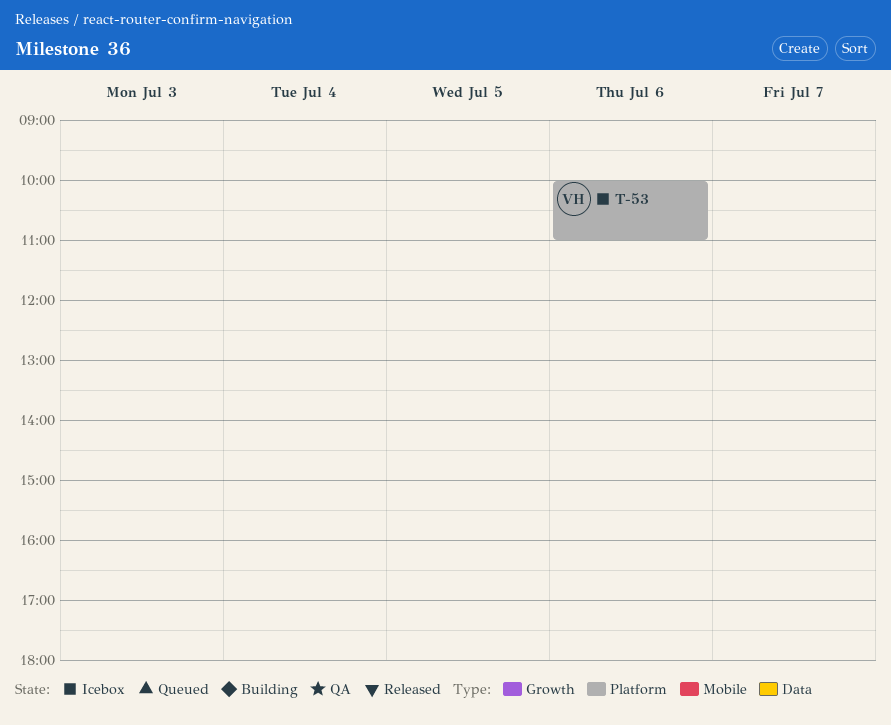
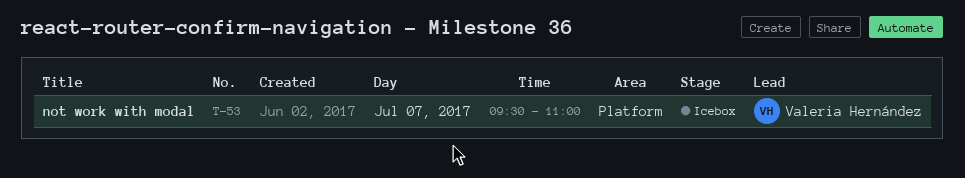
T-53, day: Jul 6 -> Jul 7
T-53, begins: 10:00 -> 09:30

